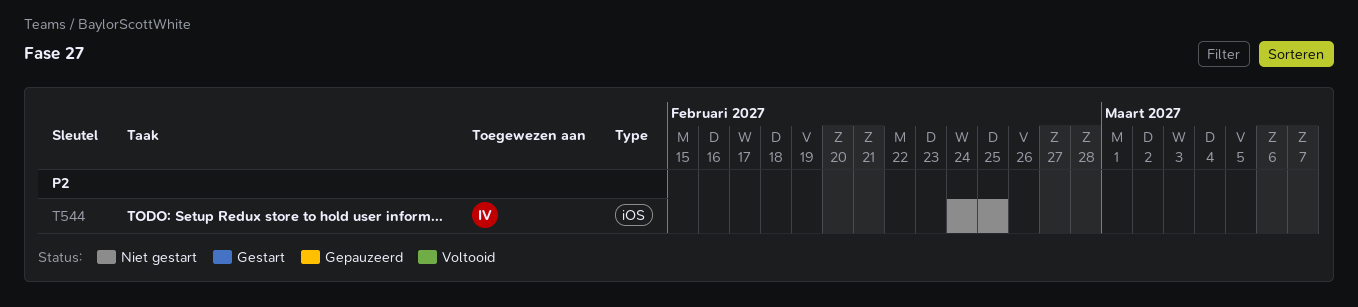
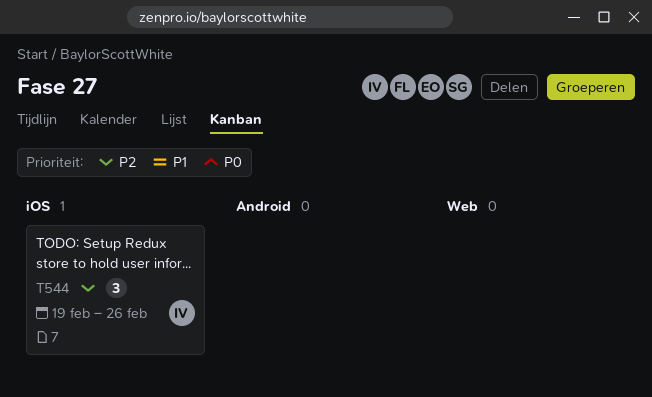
T544, start: Feb 24 -> Feb 19
T544, due: Feb 25 -> Feb 26

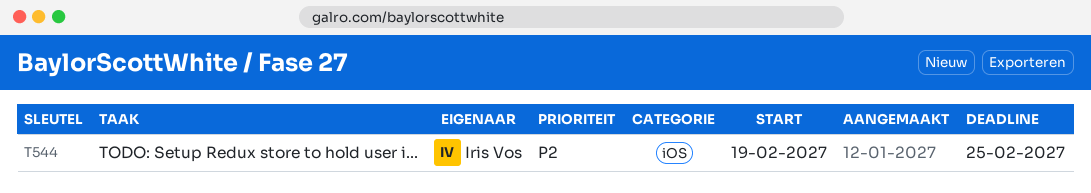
T544, due: Feb 26 -> Feb 25

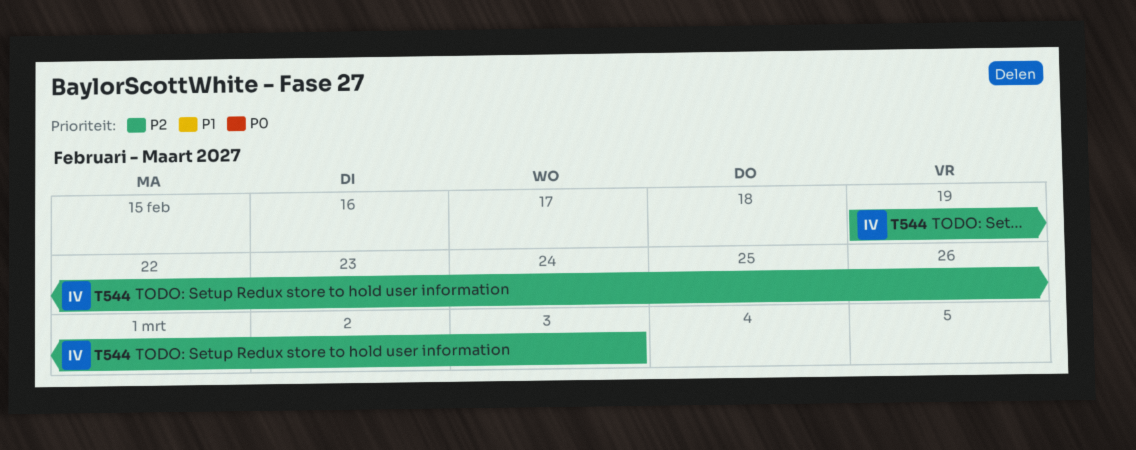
T544, due: Feb 25 -> Mar 3

